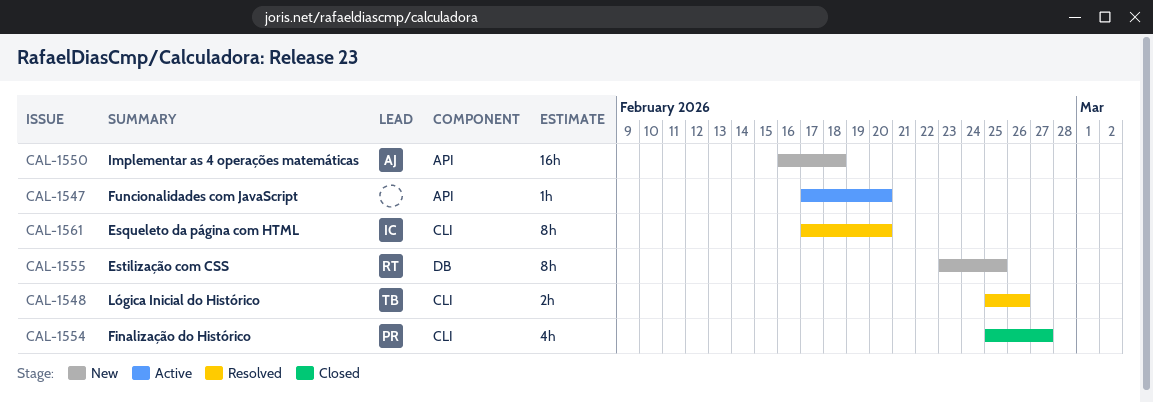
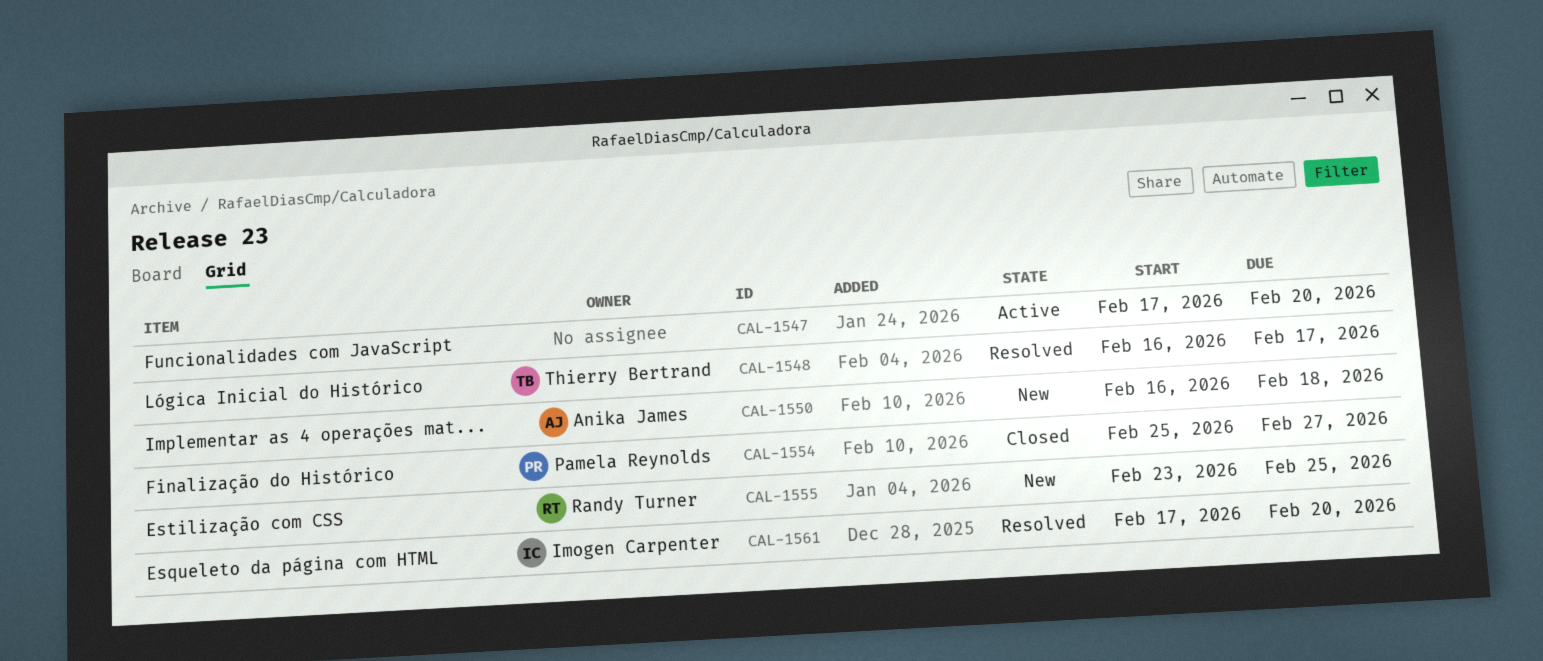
CAL-1548, start: Feb 25 -> Feb 16
CAL-1548, due: Feb 26 -> Feb 17

